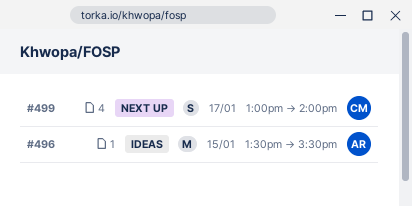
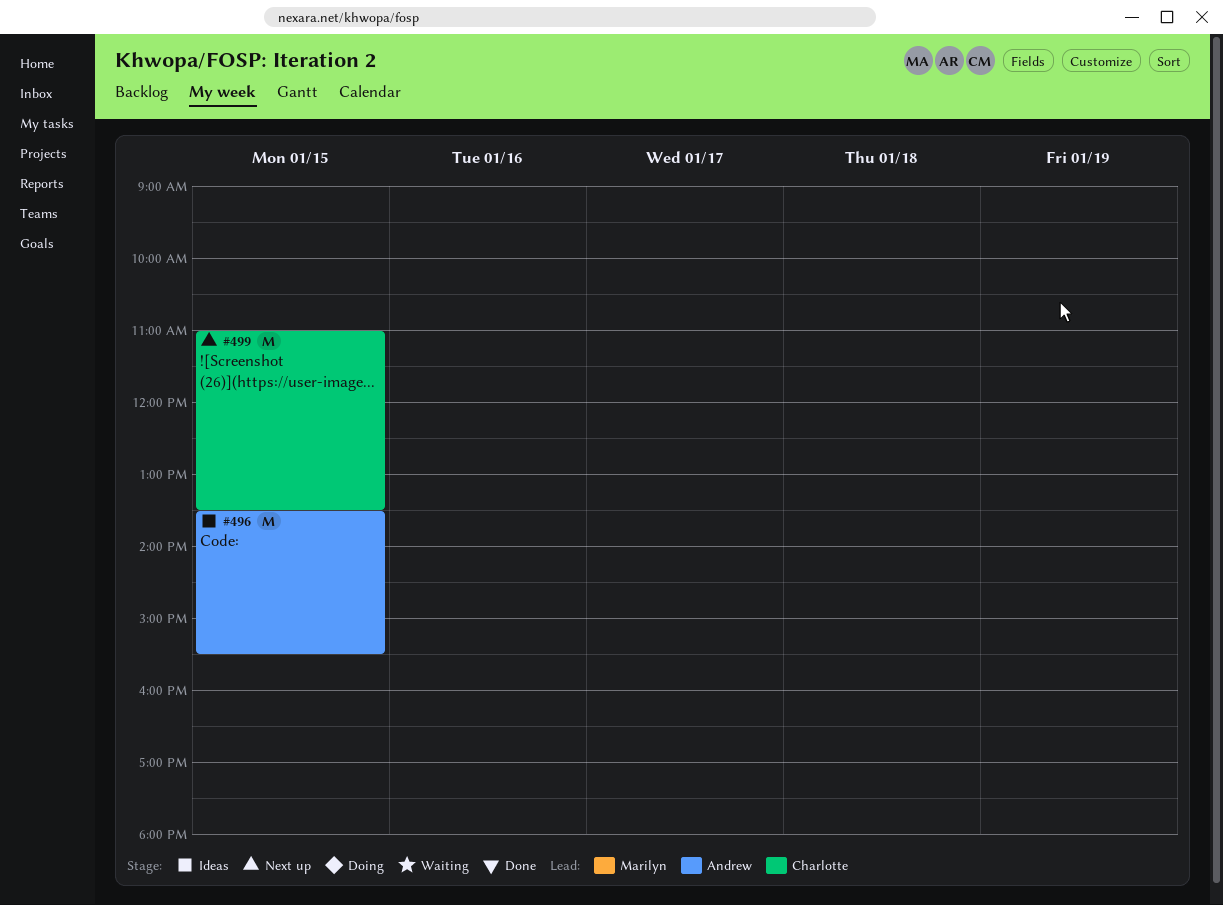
#499, estimate: S -> M
#499, day: Jan 17 -> Jan 15
#499, begins: 13:00 -> 11:00
#499, ends: 14:00 -> 13:30

